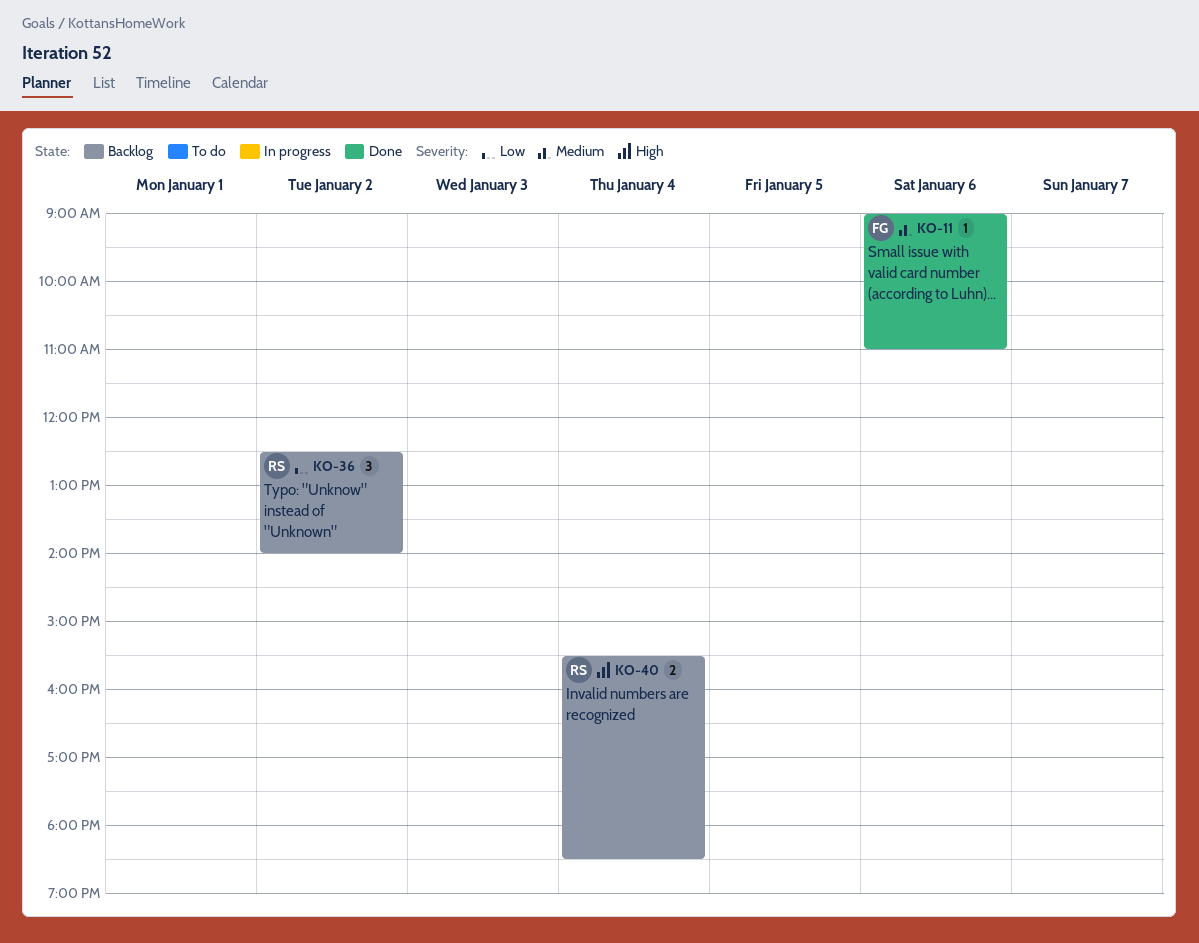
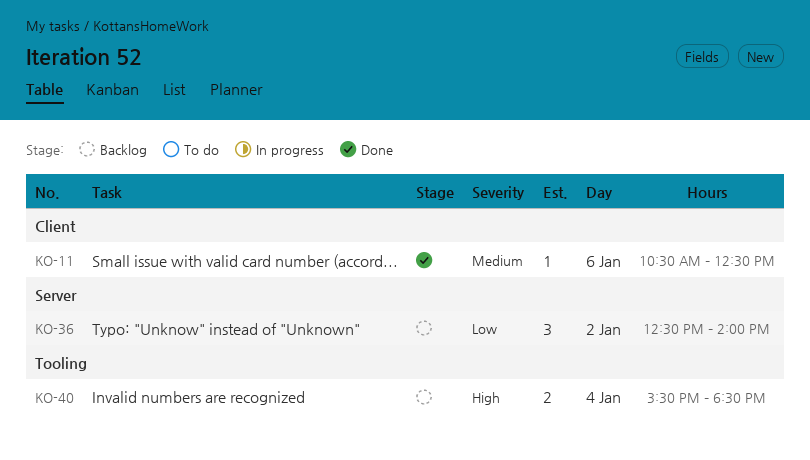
KO-11, begins: 09:00 -> 10:30
KO-11, ends: 11:00 -> 12:30

